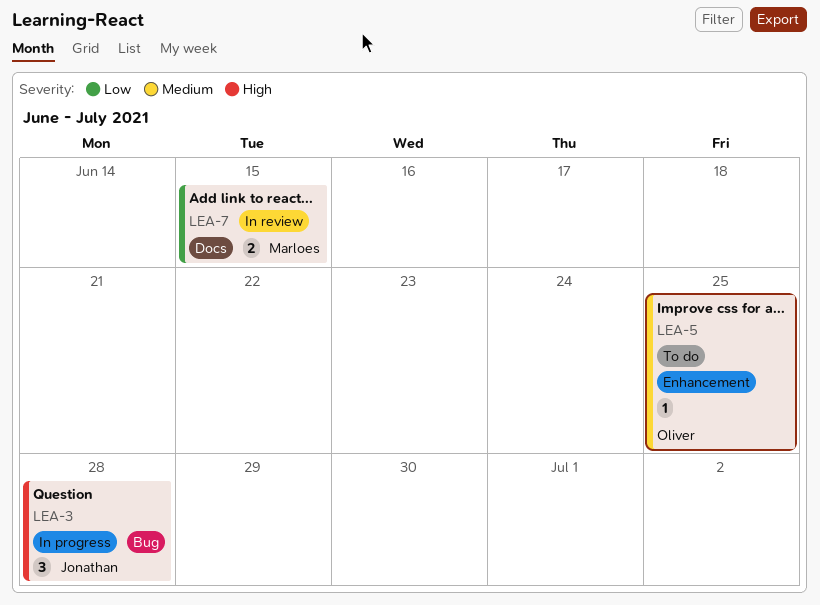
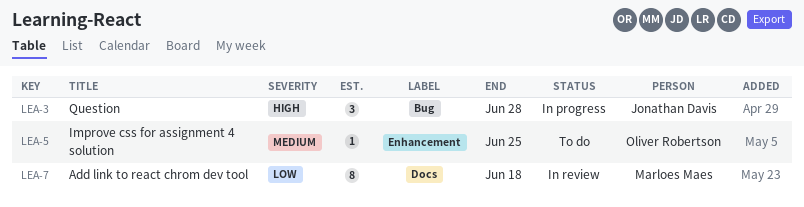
LEA-7, estimate: 2 -> 8
LEA-7, due: Jun 15 -> Jun 18

